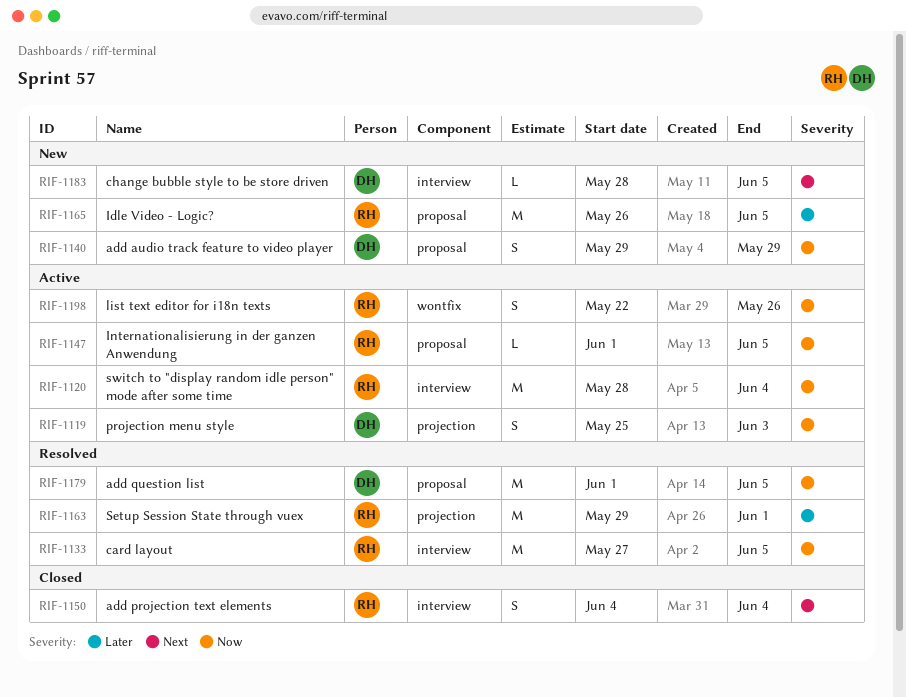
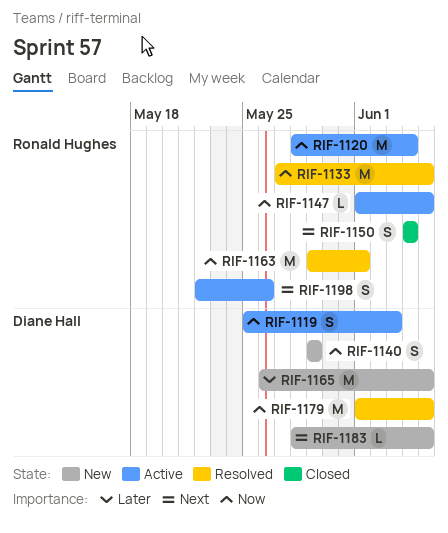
RIF-1163, priority: Later -> Now
RIF-1165, owner: Ronald Hughes -> Diane Hall
RIF-1198, priority: Now -> Next

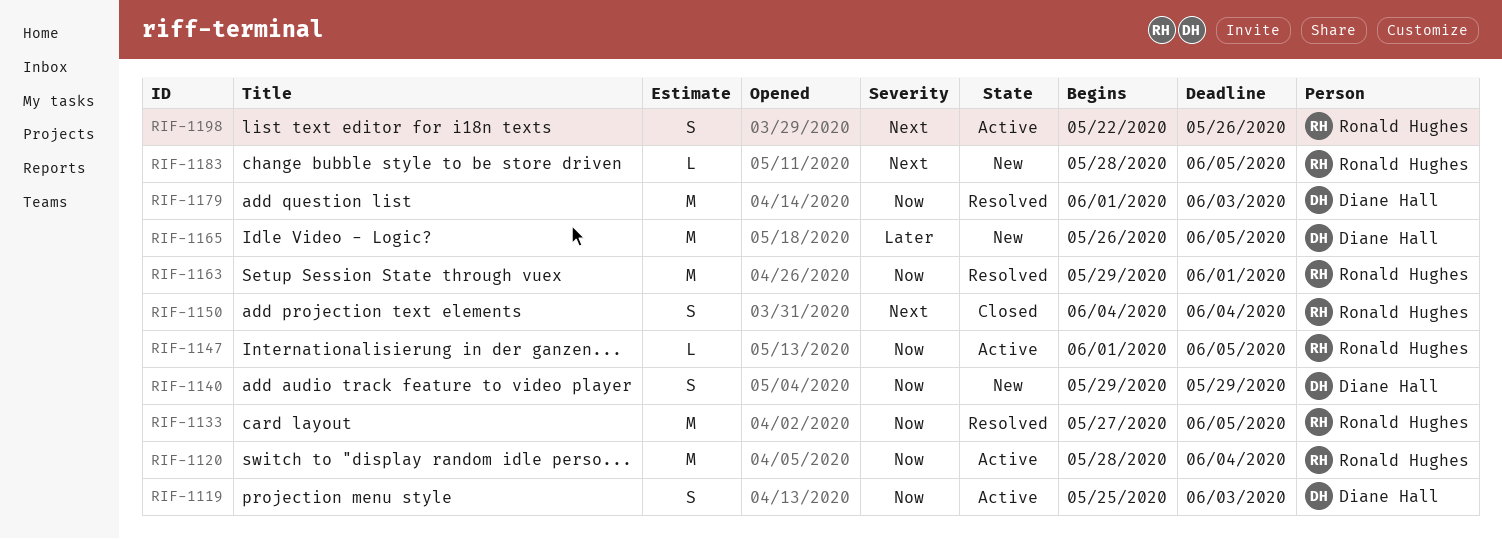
RIF-1179, due: Jun 5 -> Jun 3
RIF-1183, owner: Diane Hall -> Ronald Hughes

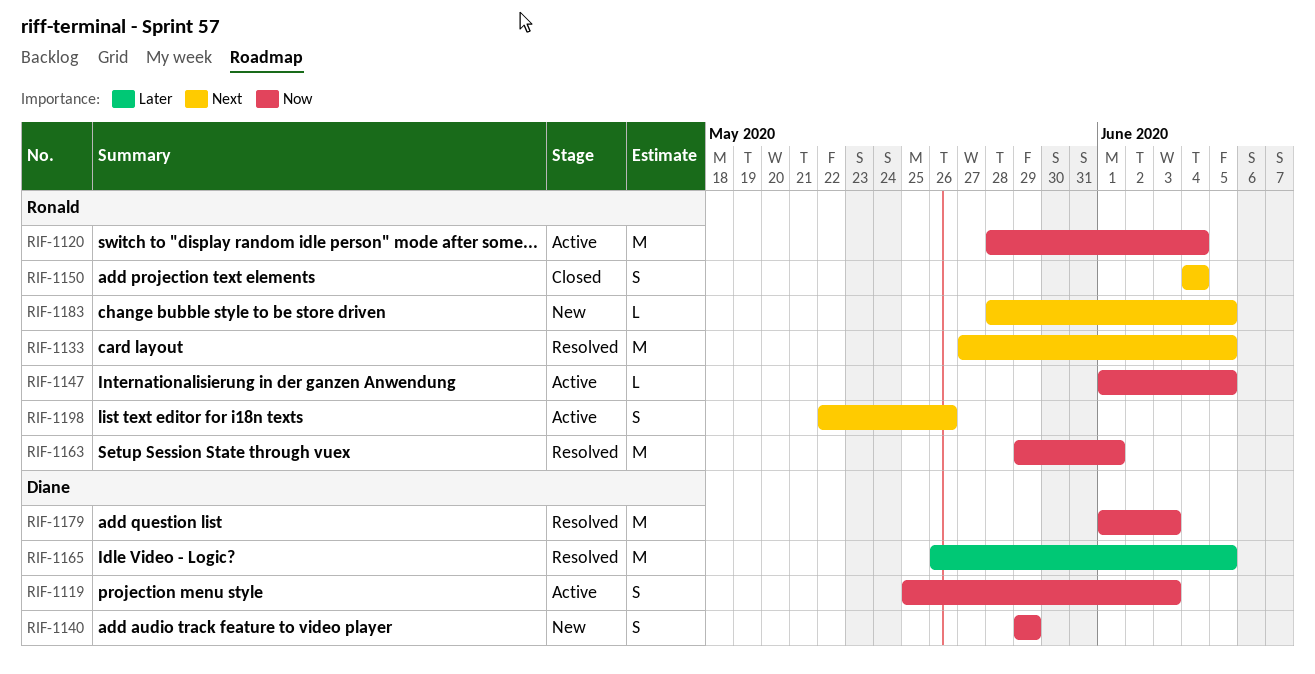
RIF-1133, priority: Now -> Next
RIF-1165, status: New -> Resolved

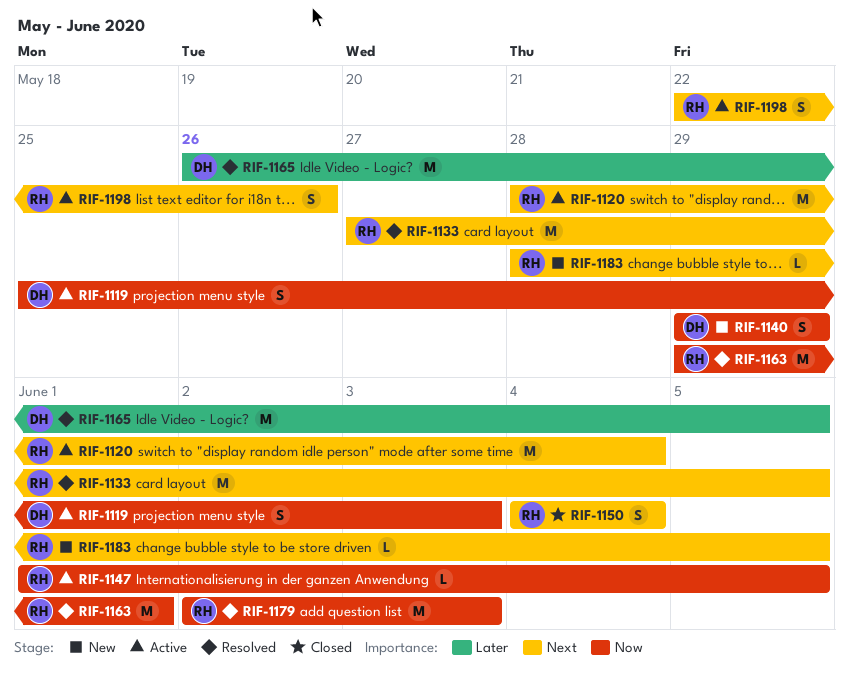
RIF-1120, priority: Now -> Next
RIF-1179, owner: Diane -> Ronald
RIF-1179, start: Jun 1 -> Jun 2

